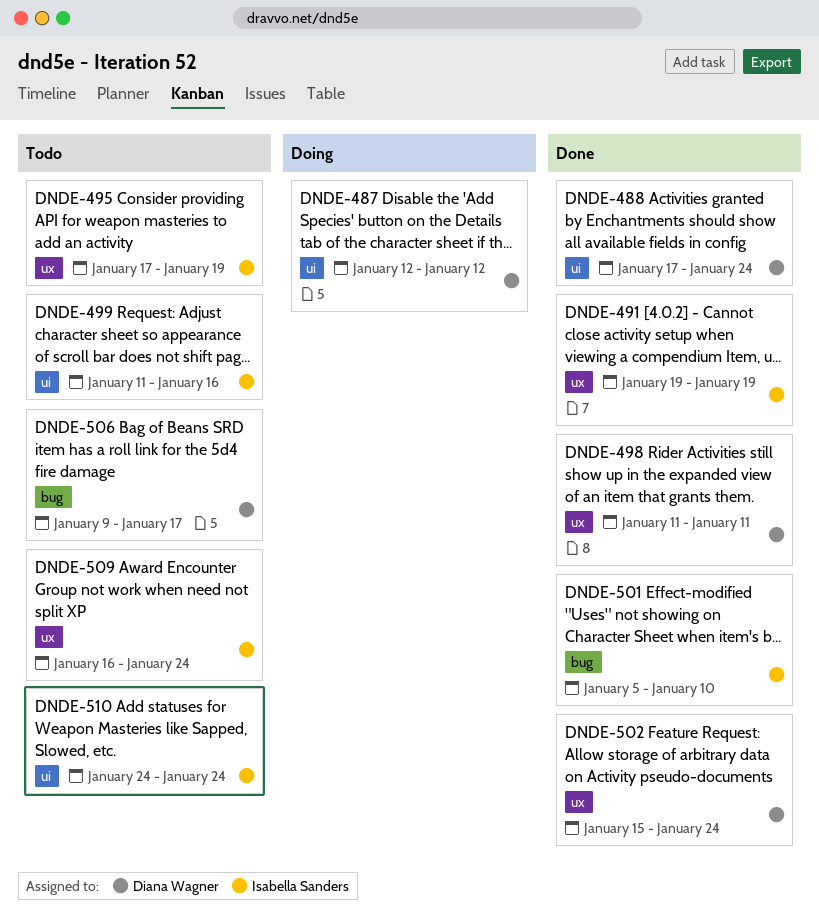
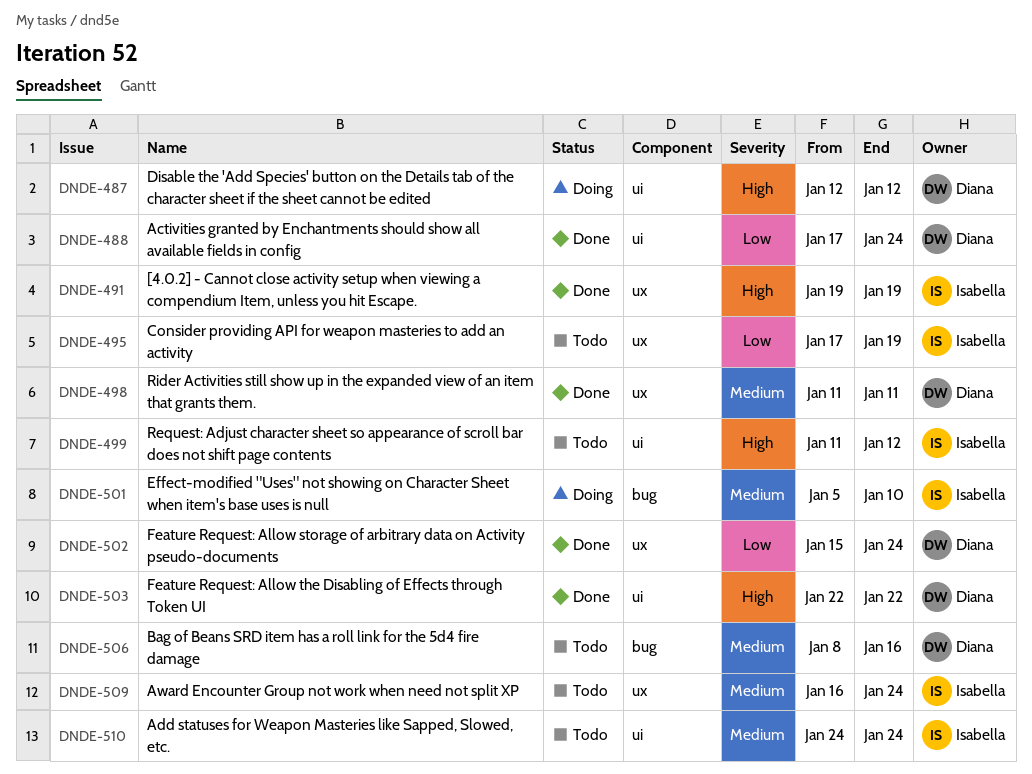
DNDE-499, due: Jan 16 -> Jan 12
DNDE-501, status: Done -> Doing
DNDE-503: none -> present
DNDE-506, start: Jan 9 -> Jan 8
DNDE-506, due: Jan 17 -> Jan 16

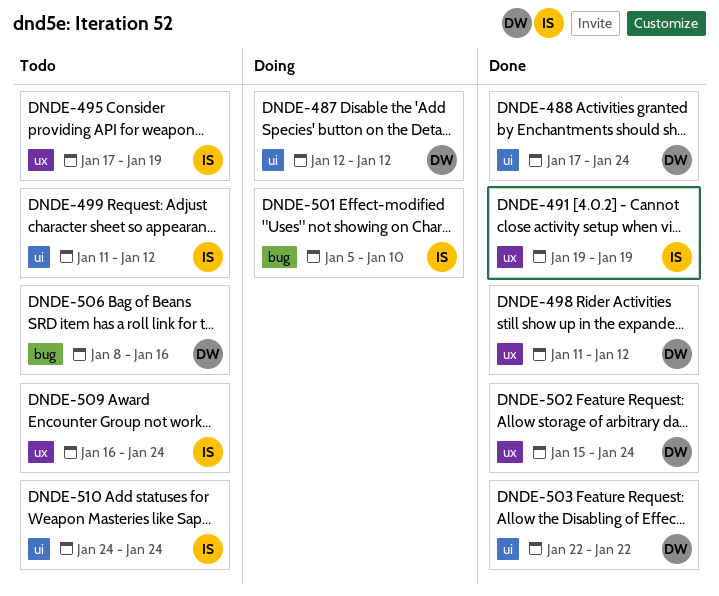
DNDE-498, due: Jan 11 -> Jan 12

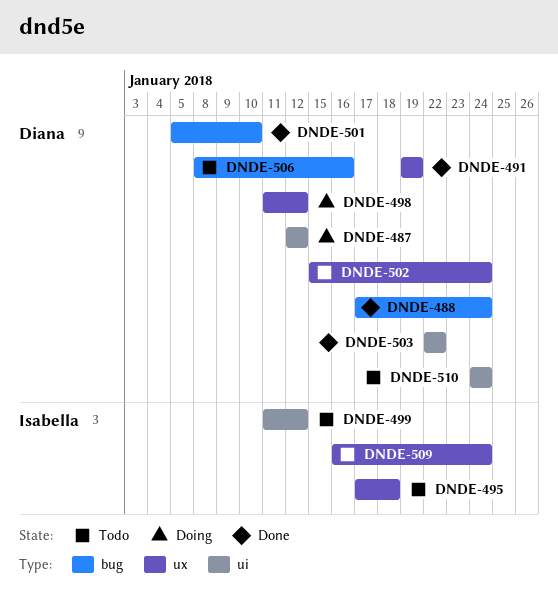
DNDE-488, label: ui -> bug
DNDE-491, owner: Isabella -> Diana
DNDE-495, due: Jan 19 -> Jan 18
DNDE-498, status: Done -> Doing
DNDE-501, status: Doing -> Done
DNDE-501, owner: Isabella -> Diana
DNDE-502, status: Done -> Todo
DNDE-510, owner: Isabella -> Diana

